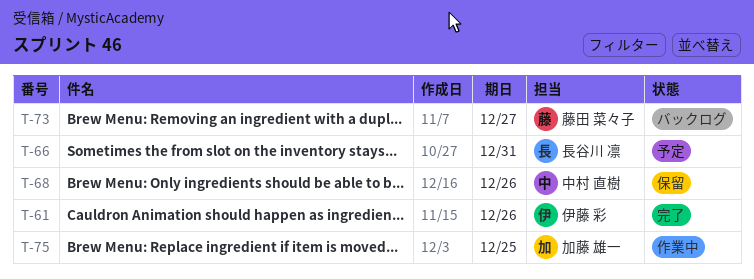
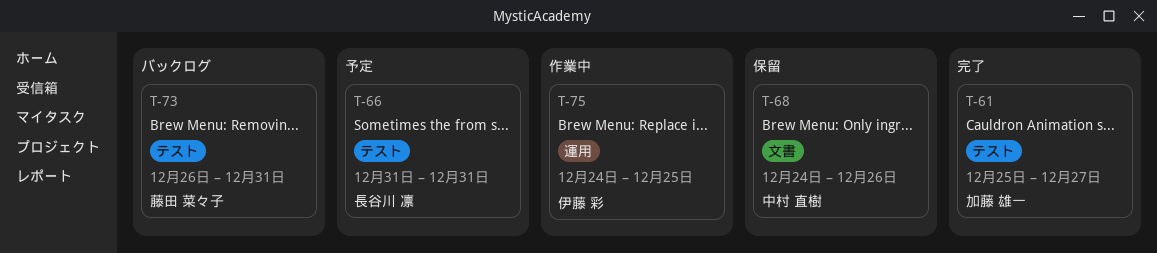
T-61, owner: 伊藤 彩 -> 加藤 雄一
T-61, due: Dec 26 -> Dec 27
T-73, due: Dec 27 -> Dec 31
T-75, owner: 加藤 雄一 -> 伊藤 彩

